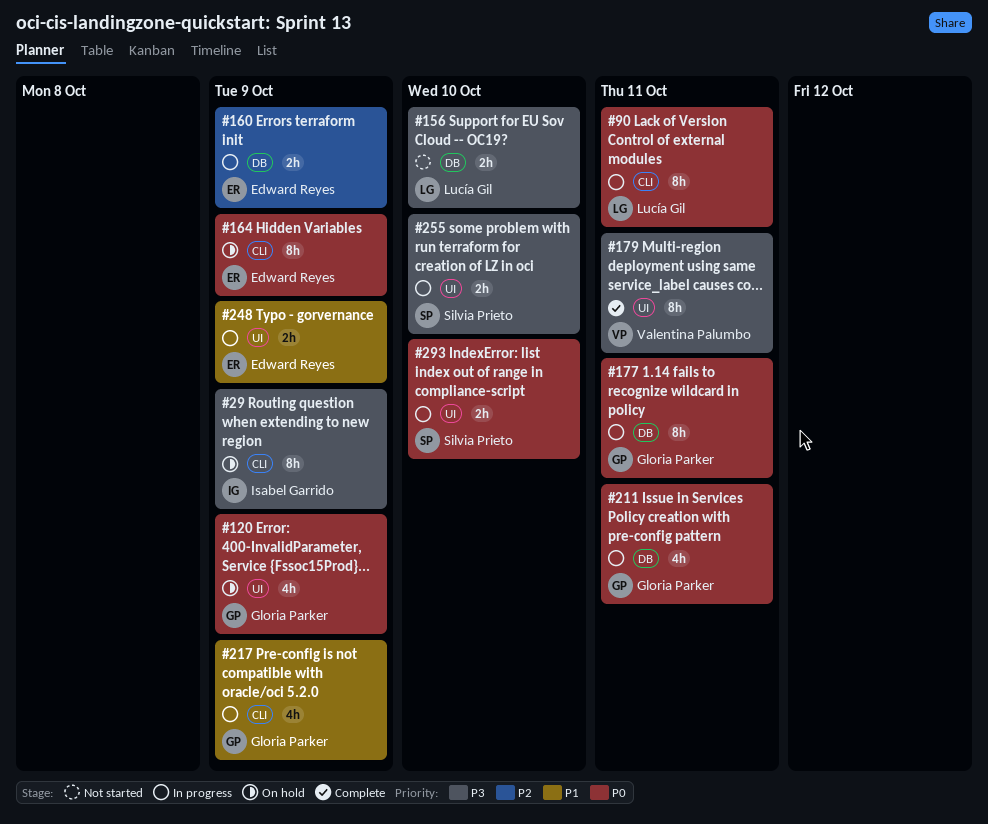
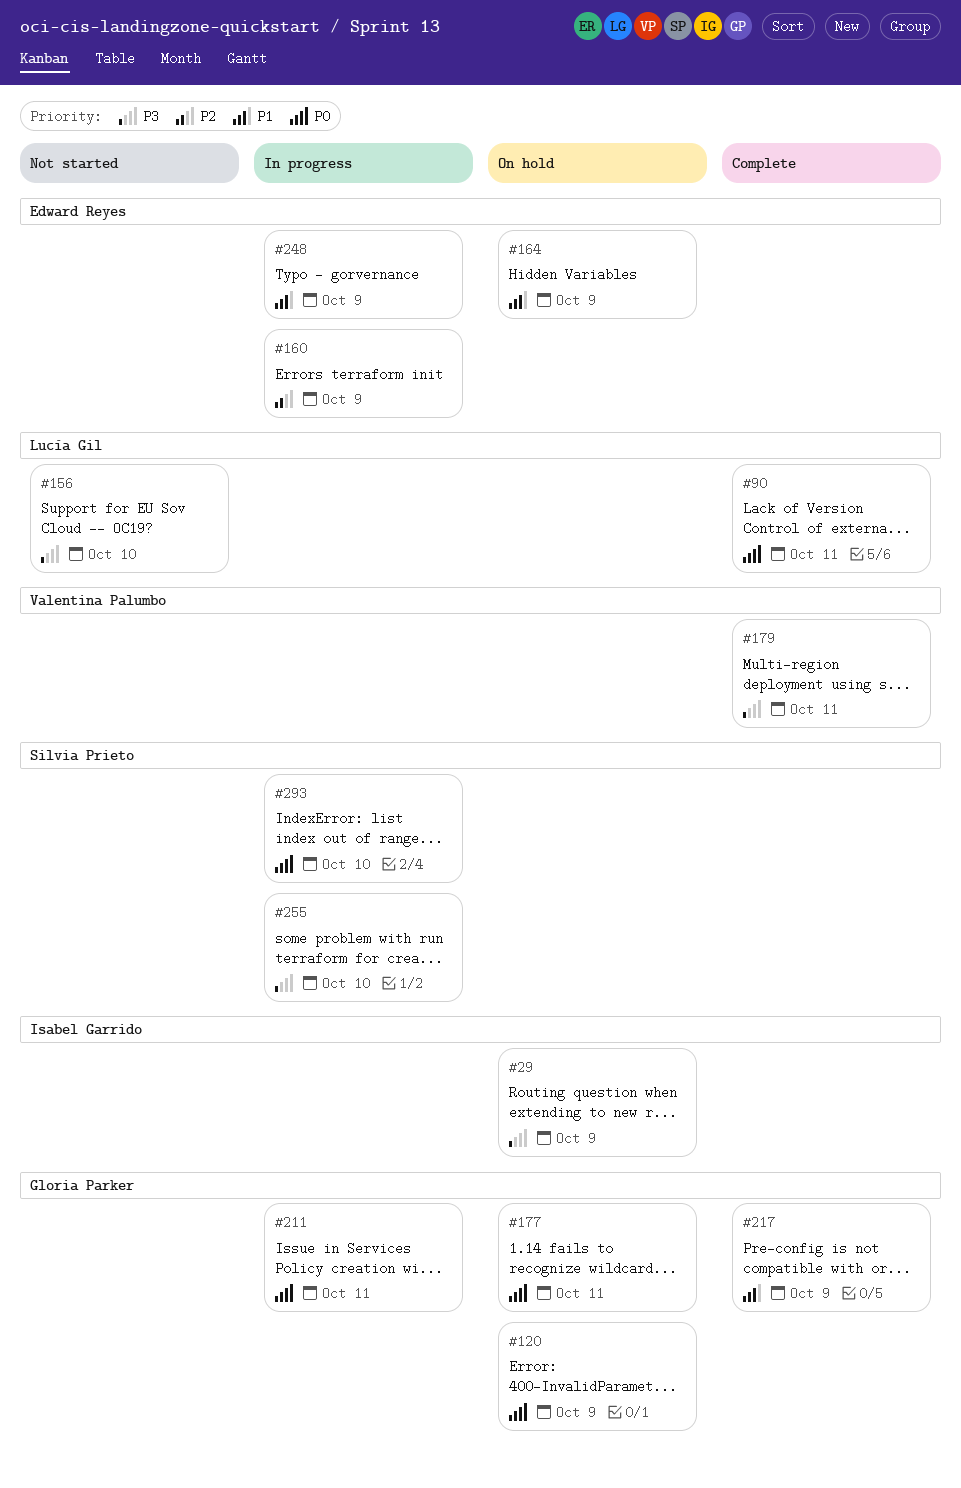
#90, status: In progress -> Complete
#164, priority: P0 -> P1
#177, status: In progress -> On hold
#217, status: In progress -> Complete

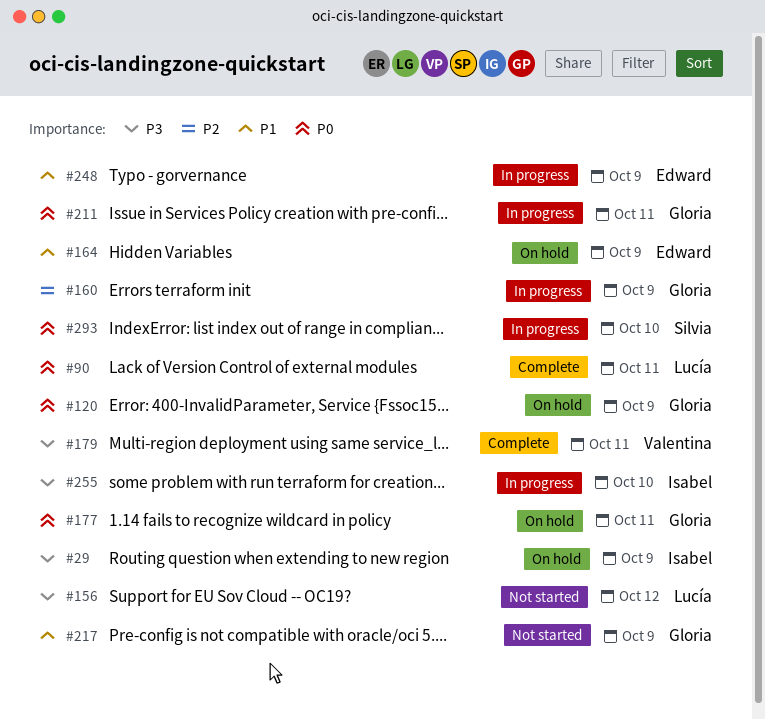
#156, due: Oct 10 -> Oct 12
#160, owner: Edward Reyes -> Gloria Parker
#217, status: Complete -> Not started
#255, owner: Silvia Prieto -> Isabel Garrido

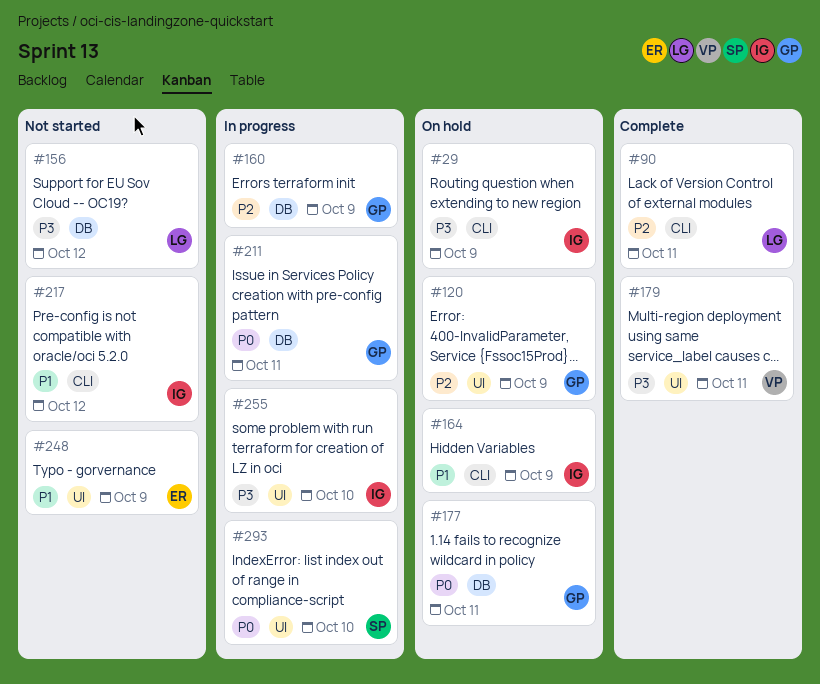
#90, priority: P0 -> P2
#120, priority: P0 -> P2
#164, owner: Edward -> Isabel
#217, owner: Gloria -> Isabel
#217, due: Oct 9 -> Oct 12
#248, status: In progress -> Not started

